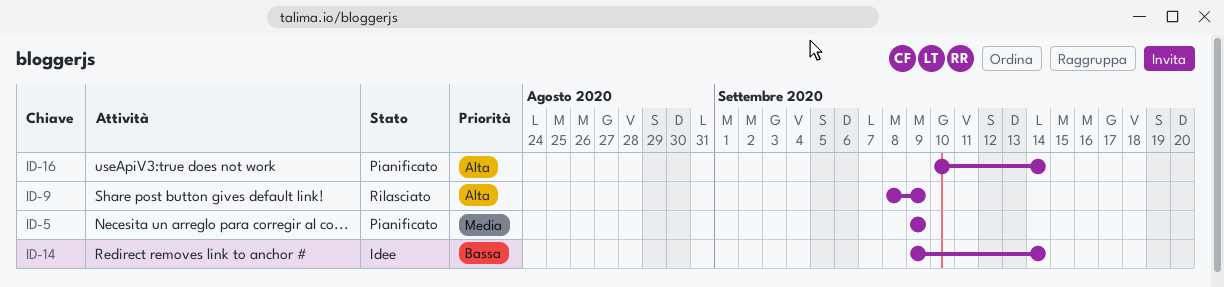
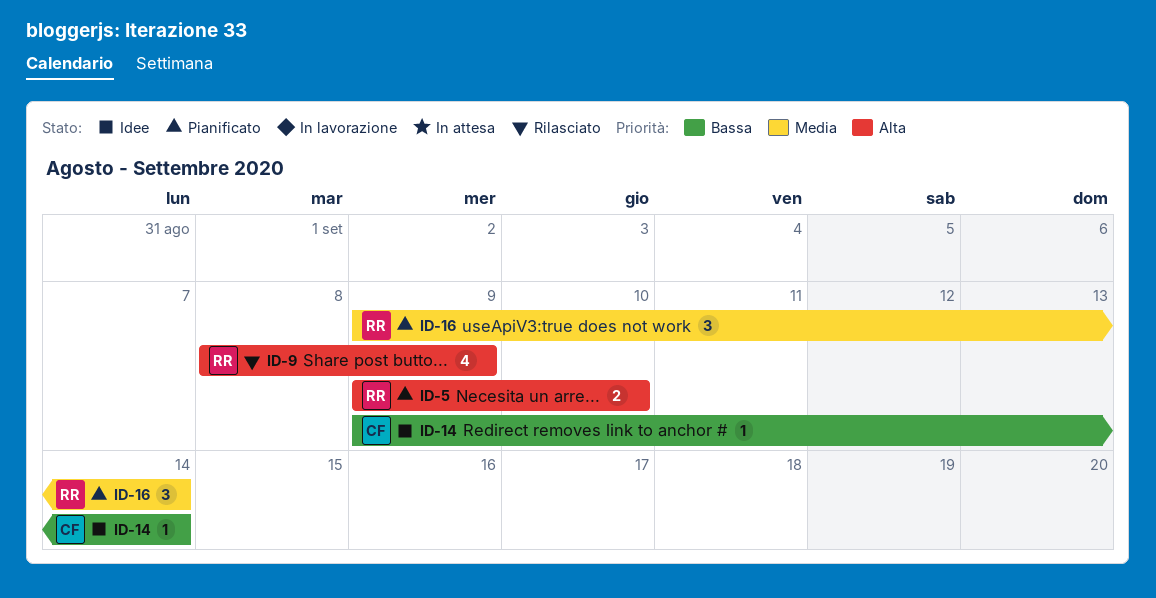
ID-5, priority: Media -> Alta
ID-5, due: Sep 9 -> Sep 10
ID-16, priority: Alta -> Media
ID-16, start: Sep 10 -> Sep 9

